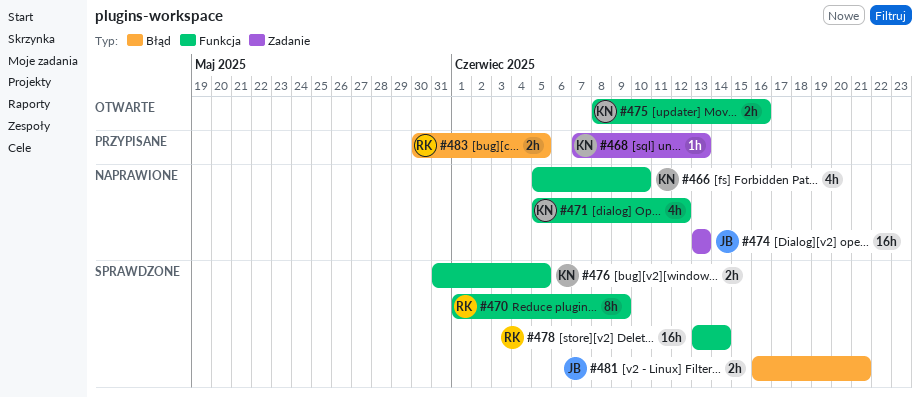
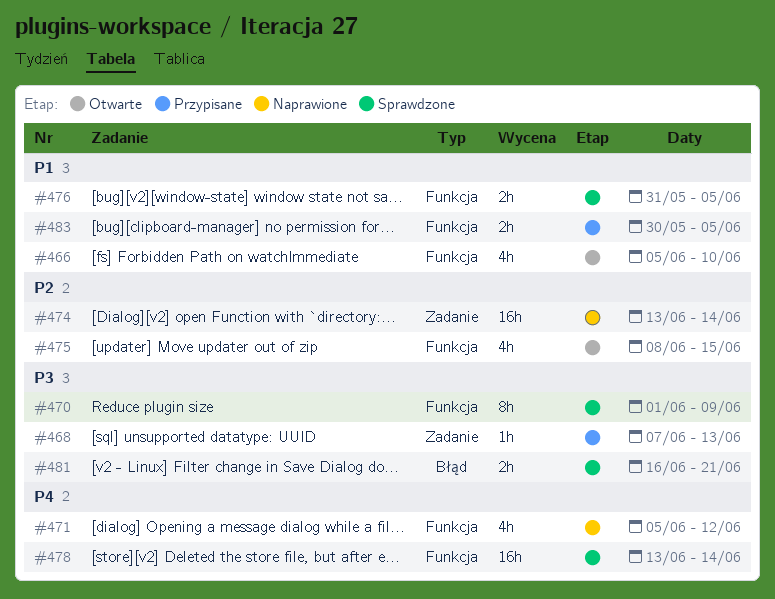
#466, status: Naprawione -> Otwarte
#474, due: Jun 13 -> Jun 14
#475, estimate: 2h -> 4h
#475, due: Jun 16 -> Jun 15
#483, label: Błąd -> Funkcja

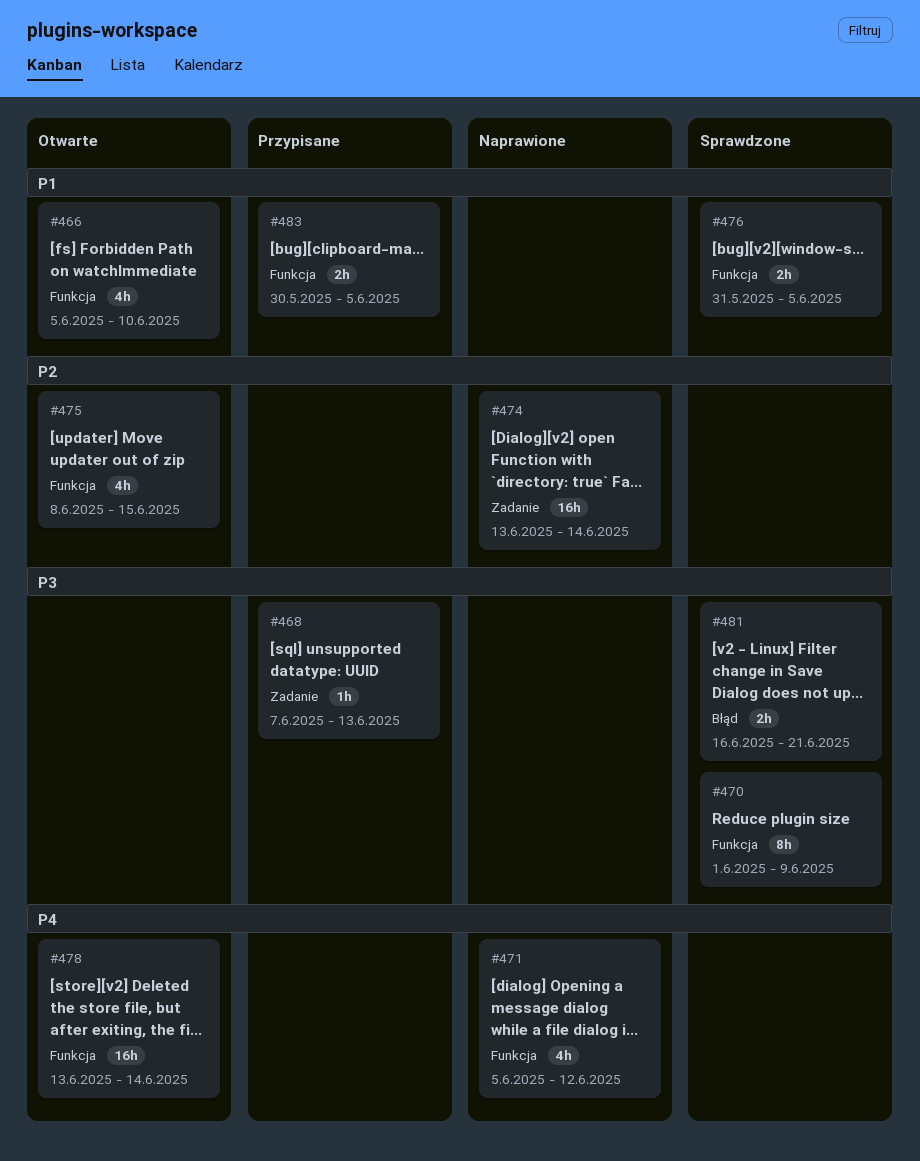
#478, status: Sprawdzone -> Otwarte

